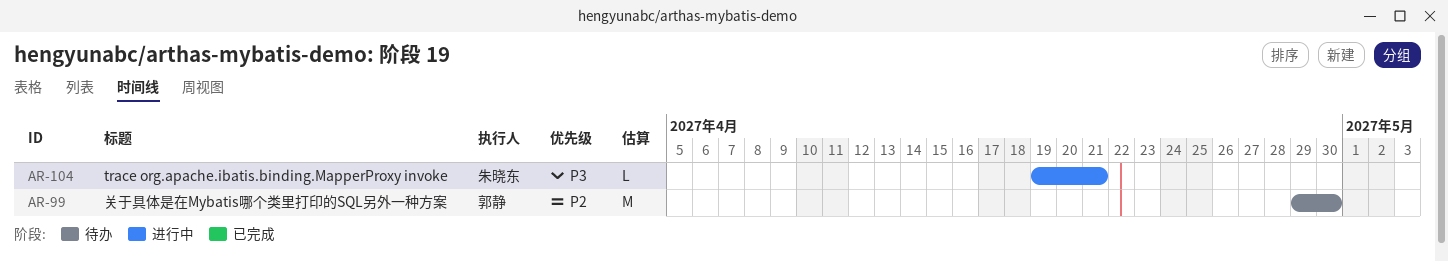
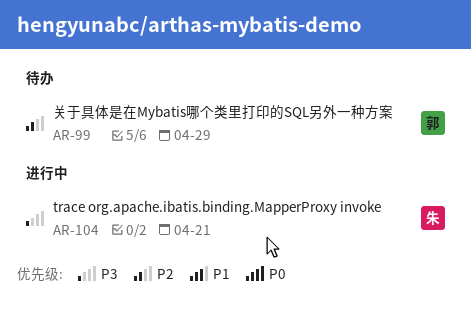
AR-99, due: Apr 30 -> Apr 29

